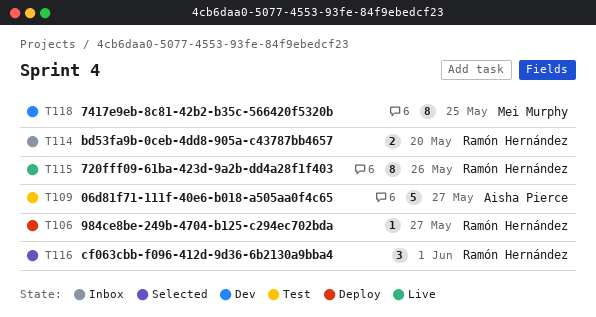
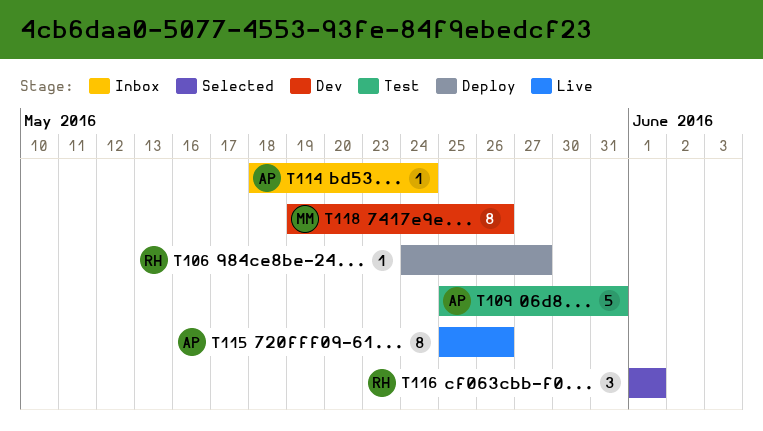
T109, due: May 27 -> May 31
T114, owner: Ramón Hernández -> Aisha Pierce
T114, estimate: 2 -> 1
T114, due: May 20 -> May 24
T115, owner: Ramón Hernández -> Aisha Pierce
T118, due: May 25 -> May 26

